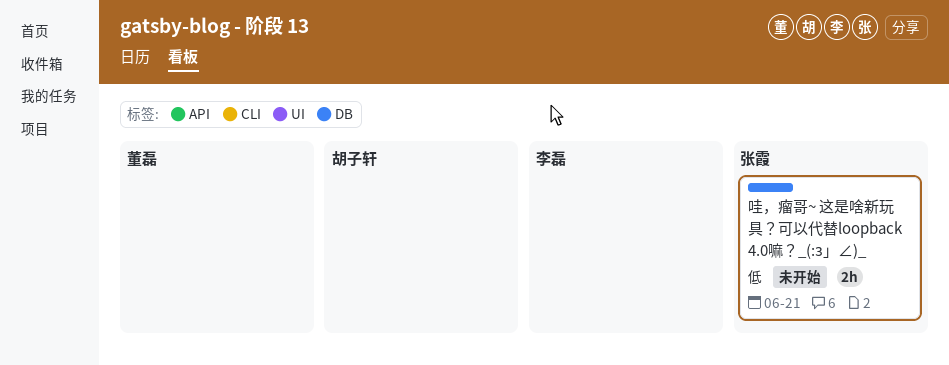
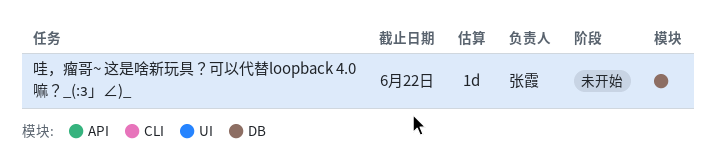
哇，瘤哥~ 这是啥新玩具？可以代替loopback 4.0嘛？_(:з」∠)_, estimate: 2h -> 1d
哇，瘤哥~ 这是啥新玩具？可以代替loopback 4.0嘛？_(:з」∠)_, due: Jun 21 -> Jun 22

